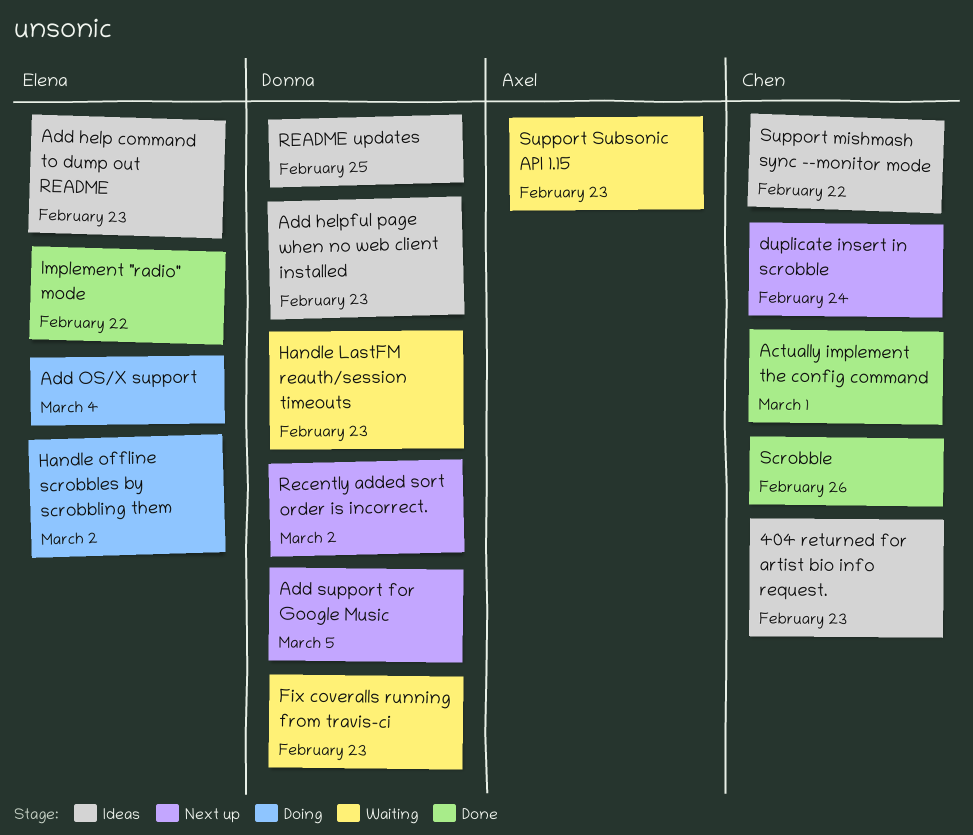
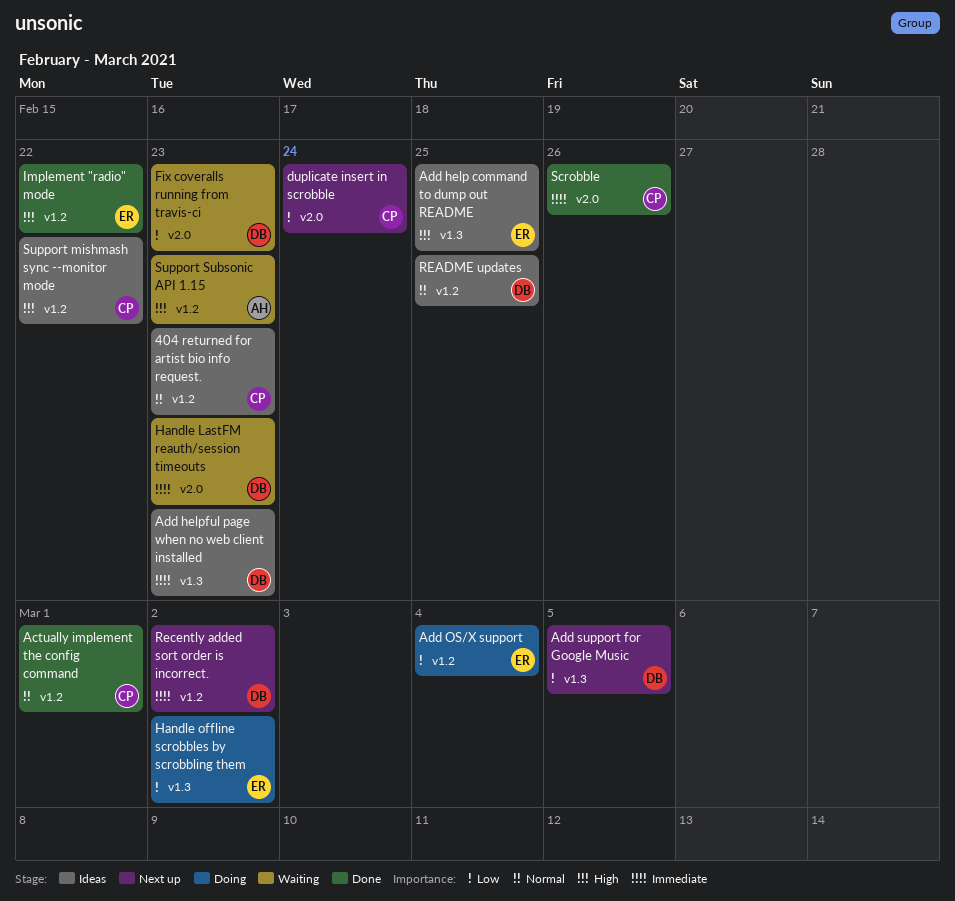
Add help command to dump out README, due: Feb 23 -> Feb 25

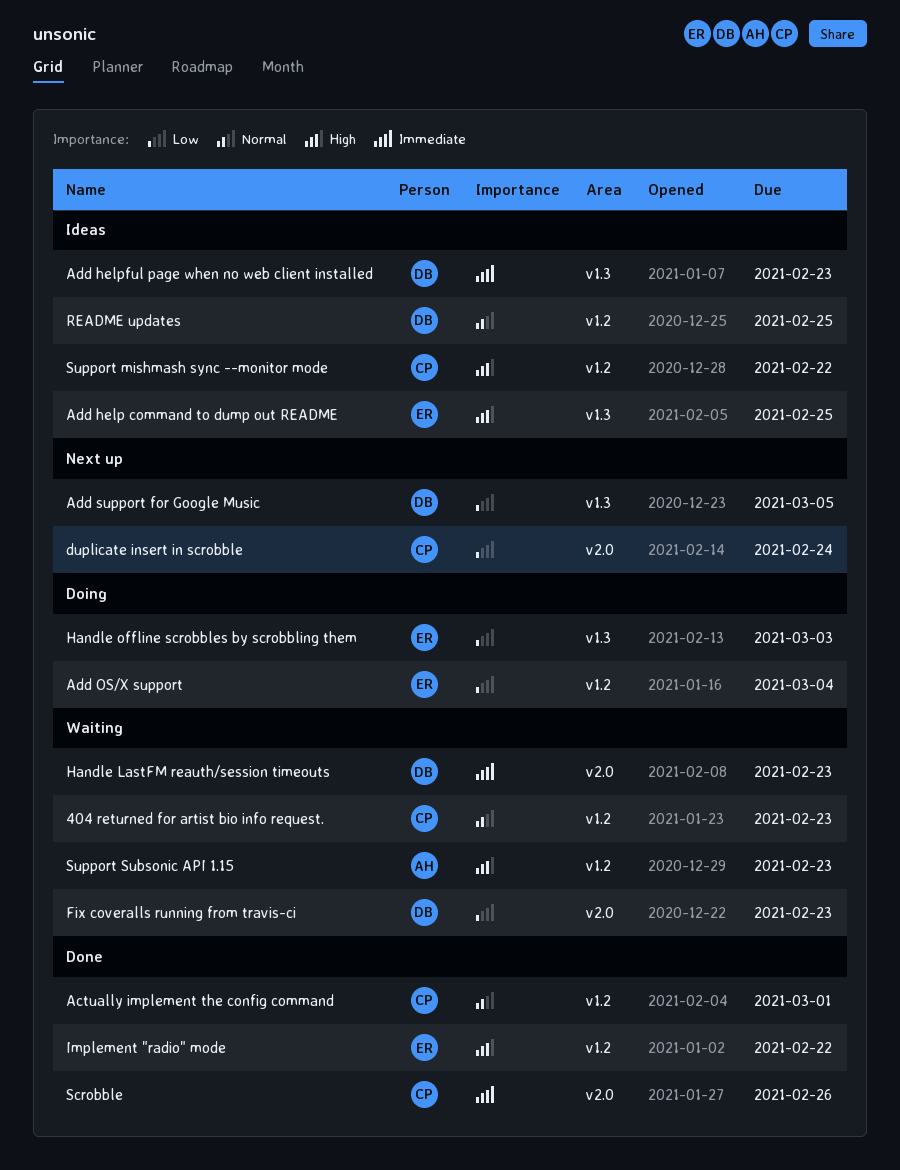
404 returned for artist bio info request., status: Ideas -> Waiting
Handle offline scrobbles by scrobbling them, due: Mar 2 -> Mar 3
Recently added sort order is incorrect.: present -> none

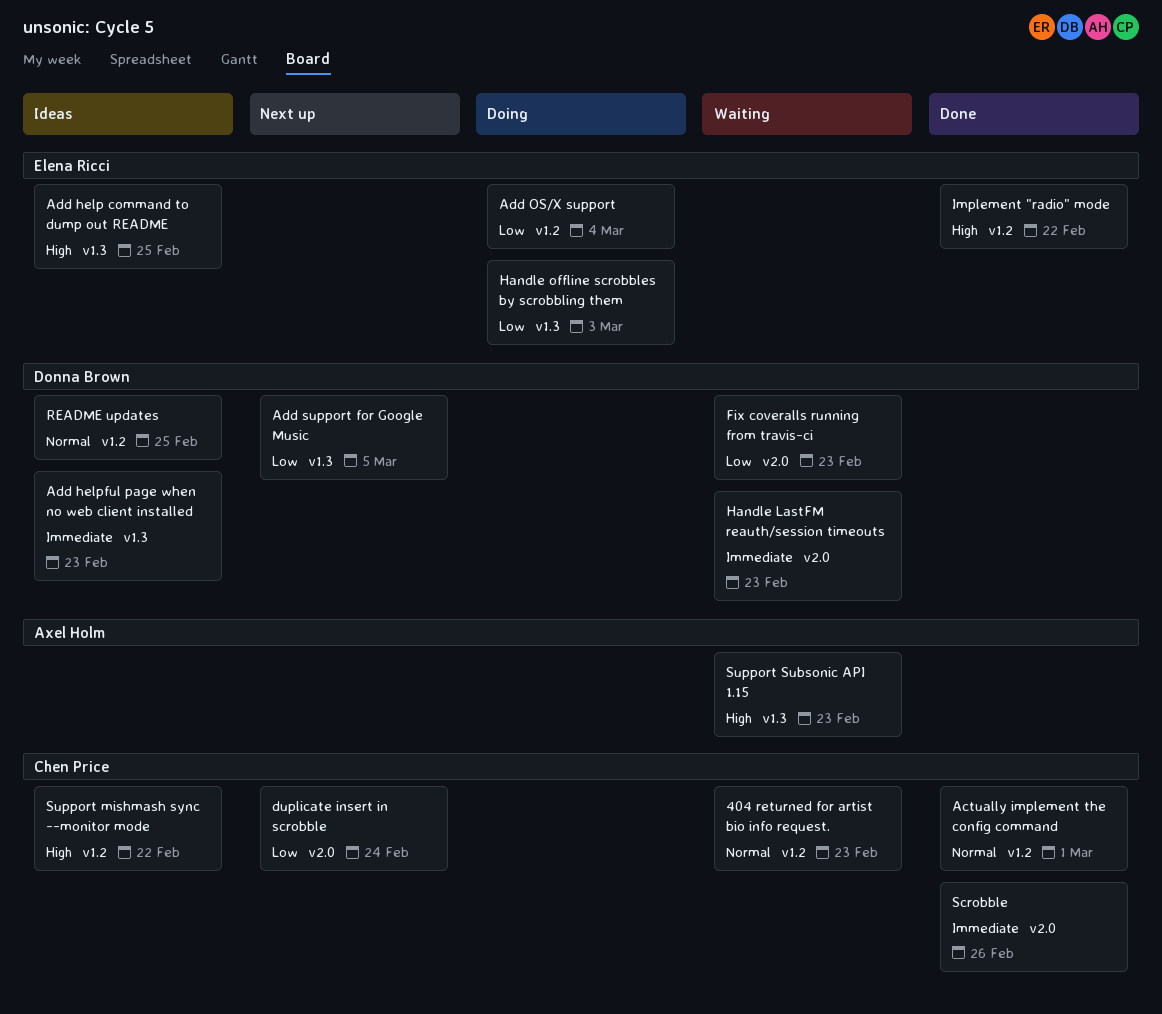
Support Subsonic API 1.15, label: v1.2 -> v1.3

